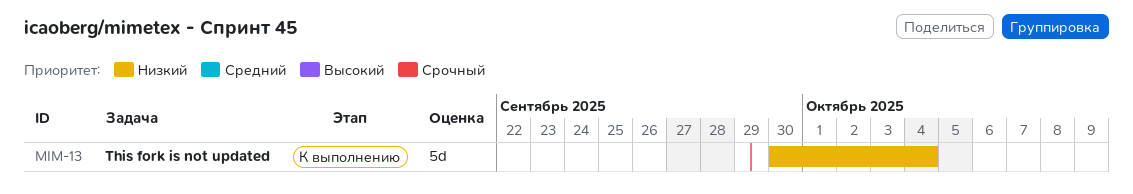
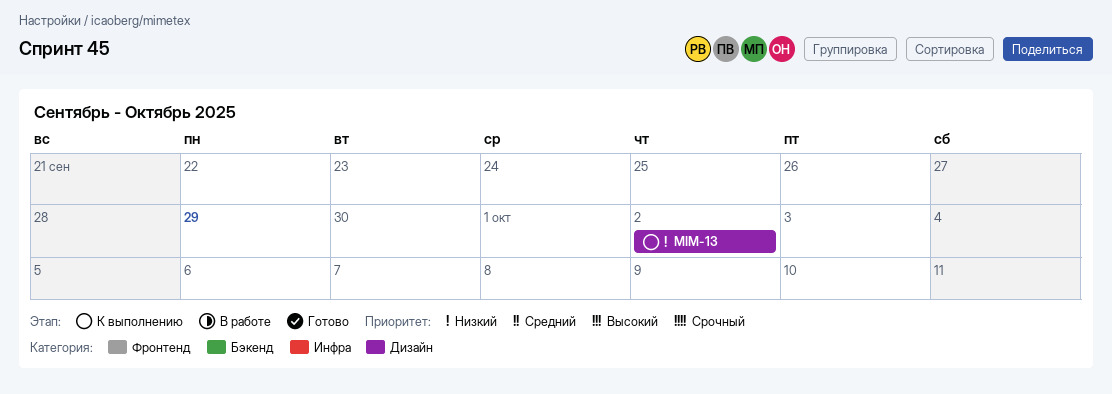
MIM-13, start: Sep 30 -> Oct 2
MIM-13, due: Oct 4 -> Oct 2

